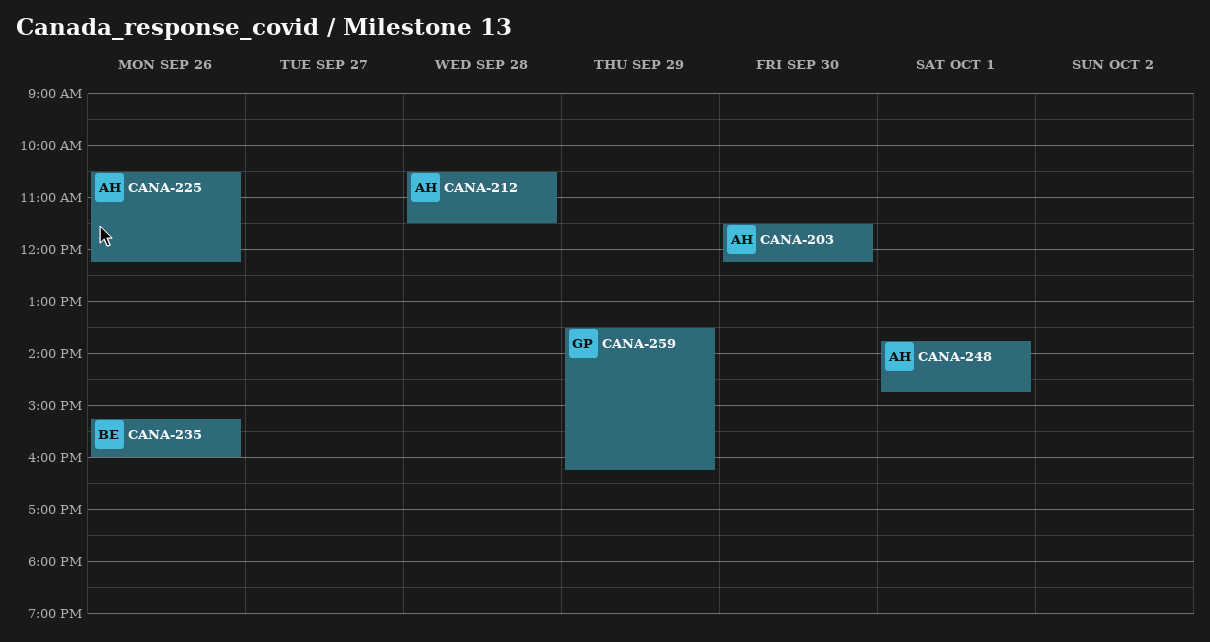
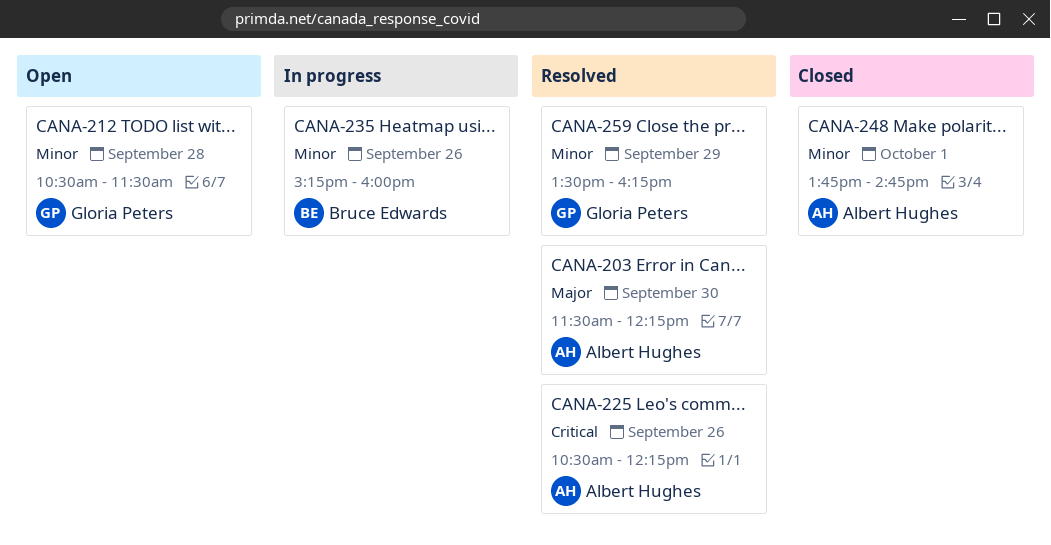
CANA-212, owner: Albert Hughes -> Gloria Peters

